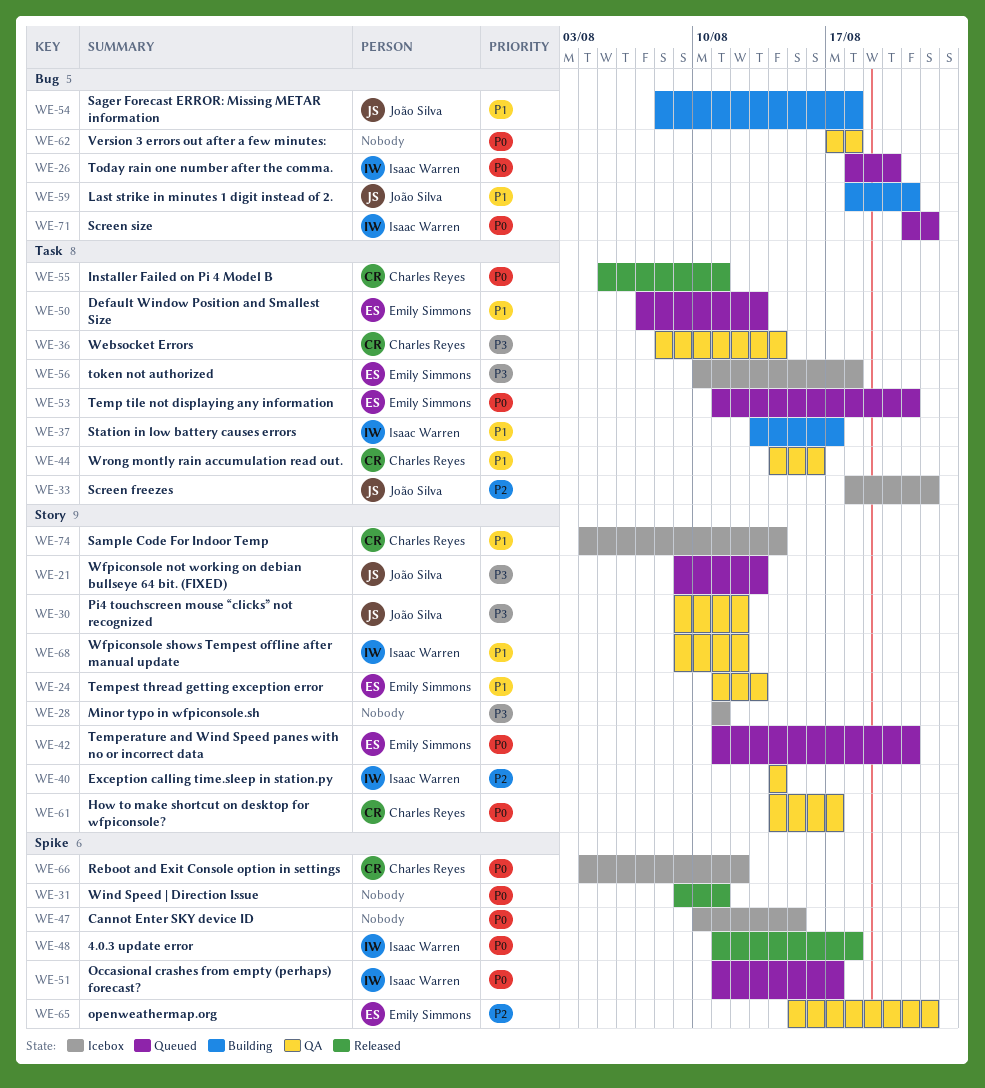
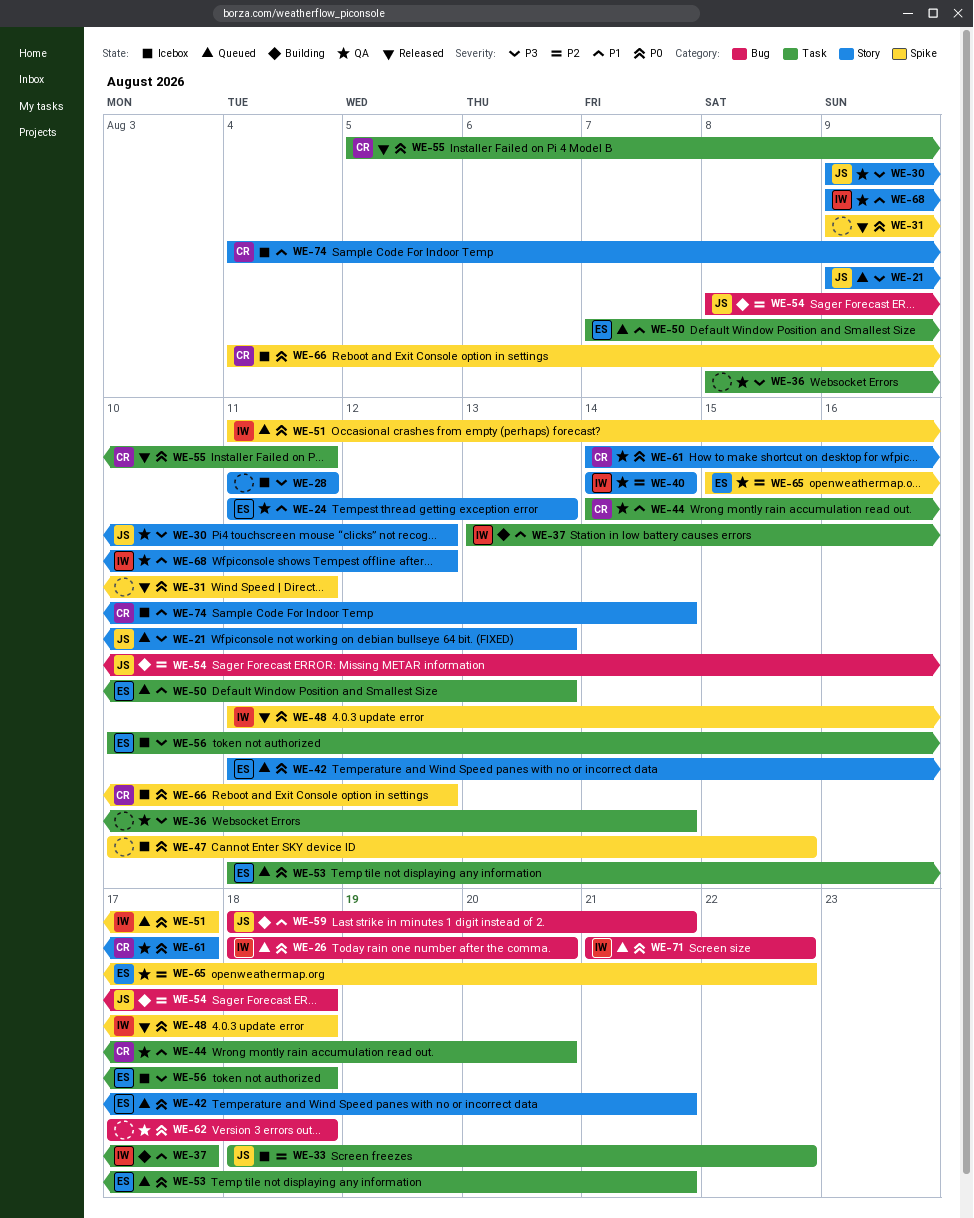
WE-36, owner: Charles Reyes -> none
WE-44, due: Aug 16 -> Aug 20
WE-54, priority: P1 -> P2

